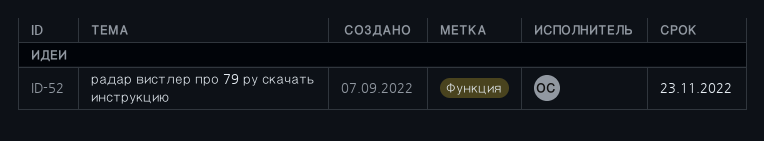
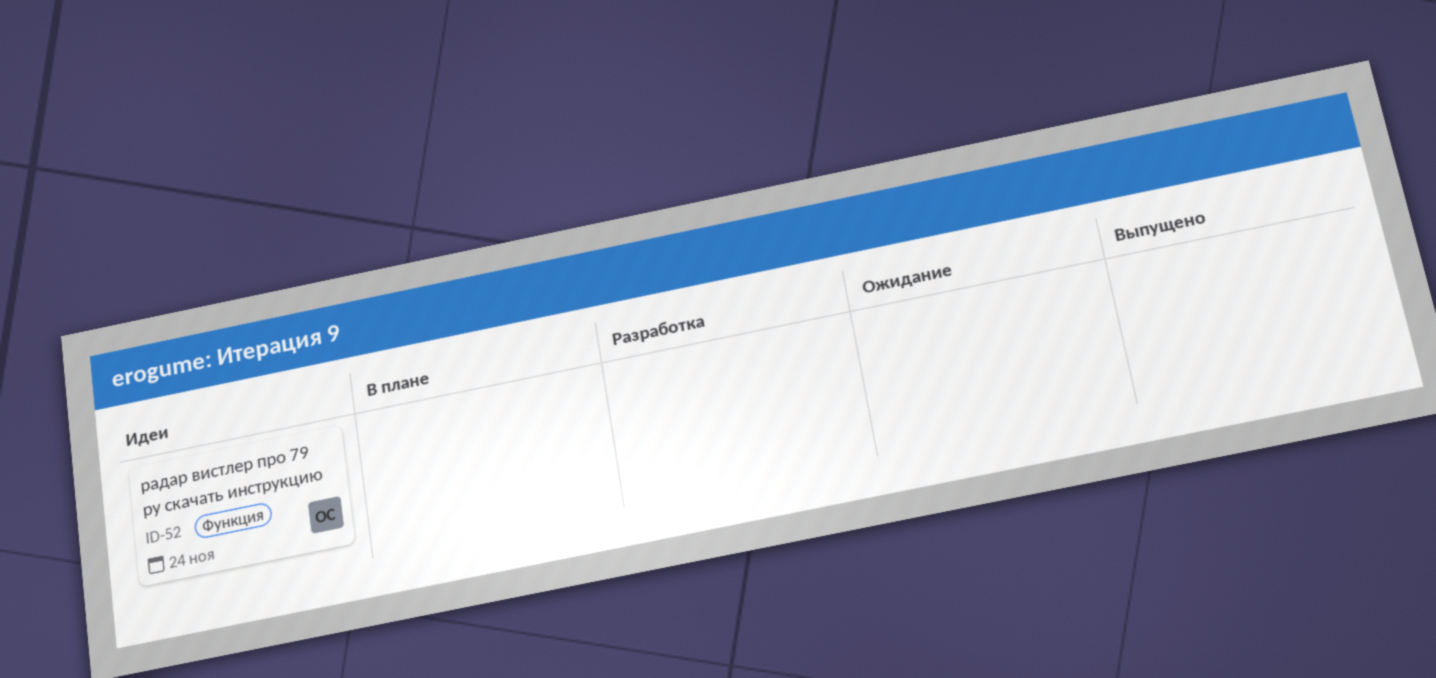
ID-52, due: Nov 23 -> Nov 24

